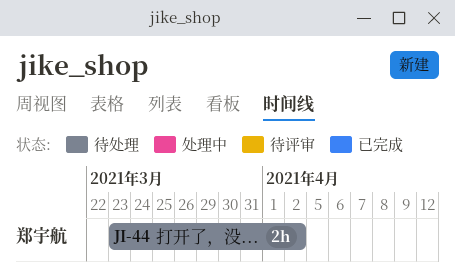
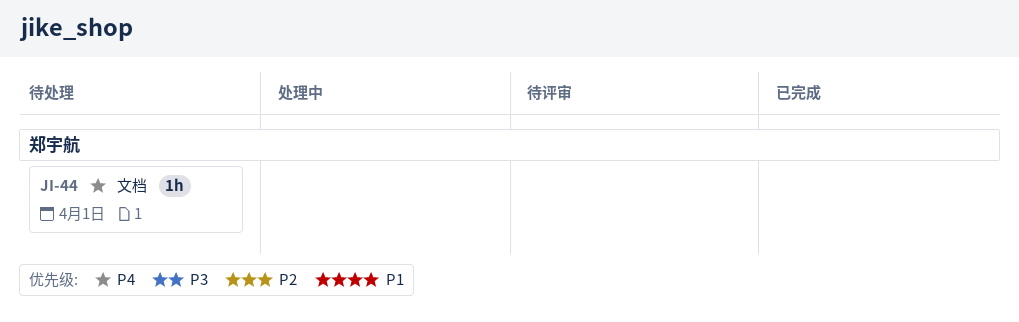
JI-44, estimate: 2h -> 1h
JI-44, due: Apr 2 -> Apr 1

